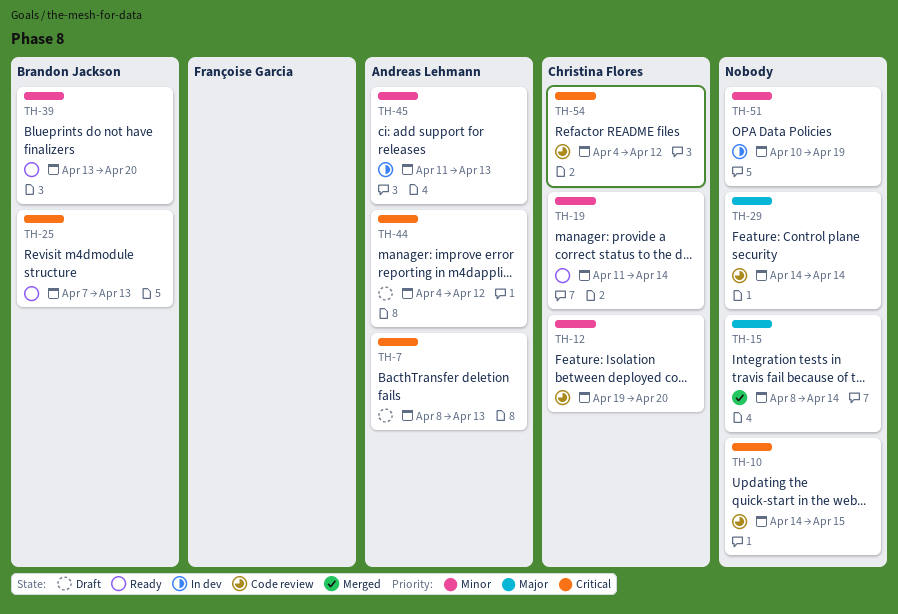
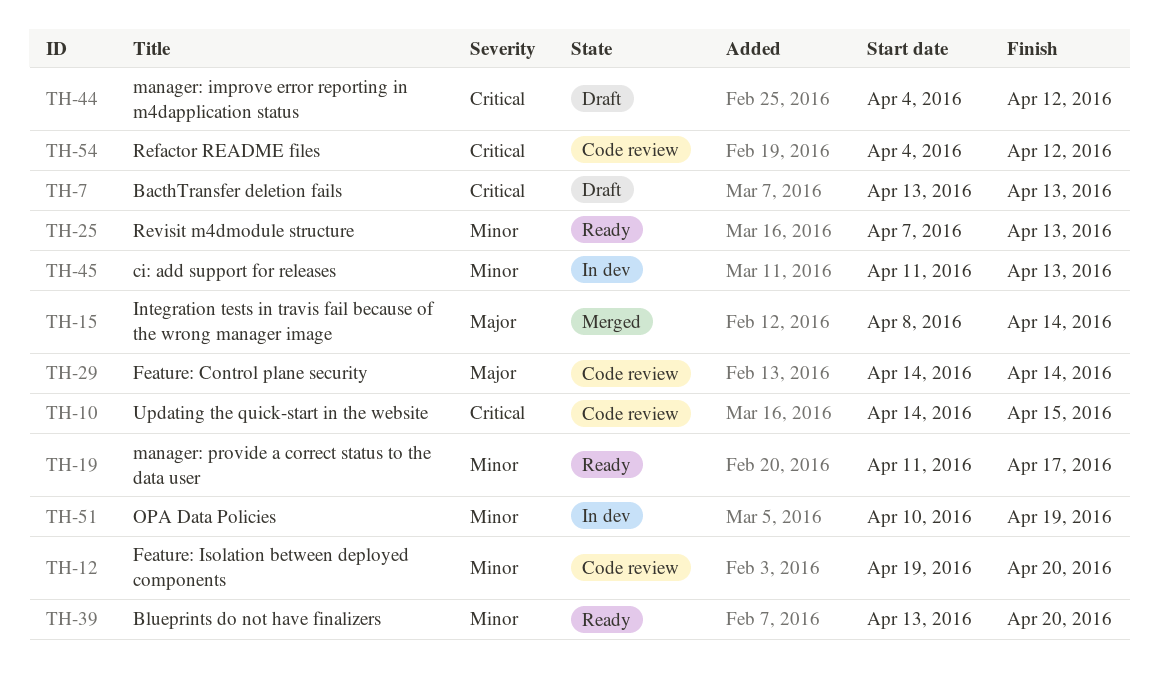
TH-7, start: Apr 8 -> Apr 13
TH-19, due: Apr 14 -> Apr 17
TH-25, priority: Critical -> Minor

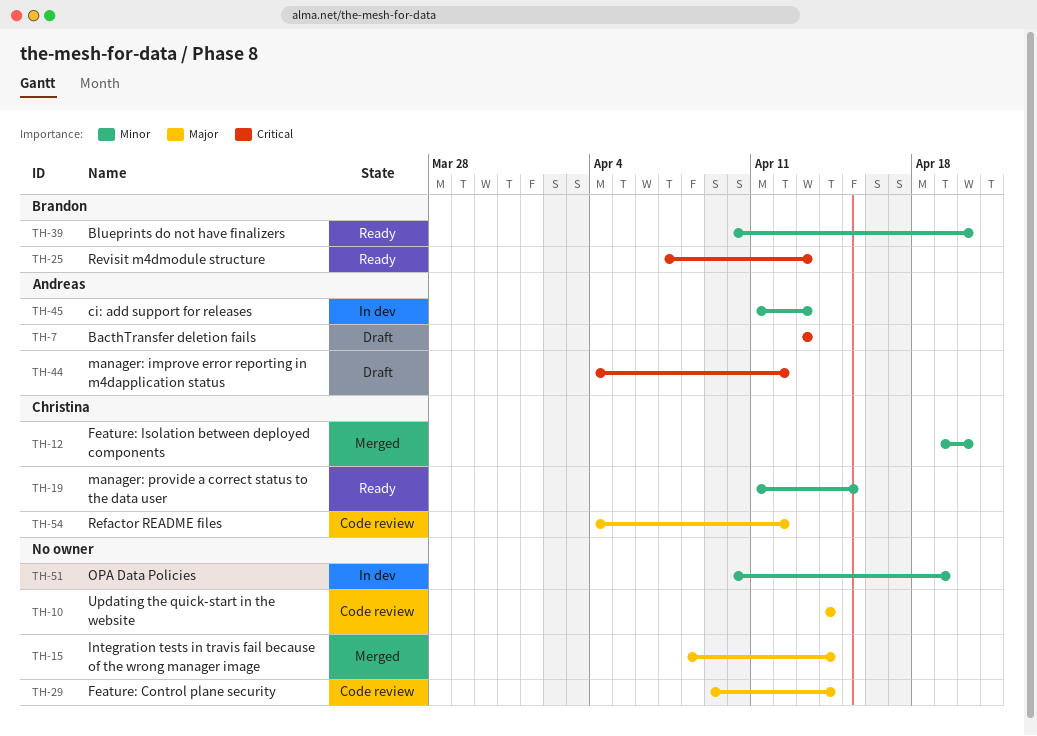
TH-10, priority: Critical -> Major
TH-10, due: Apr 15 -> Apr 14
TH-12, status: Code review -> Merged
TH-19, due: Apr 17 -> Apr 15
TH-25, priority: Minor -> Critical
TH-29, start: Apr 14 -> Apr 9
TH-39, start: Apr 13 -> Apr 10
TH-54, priority: Critical -> Major

